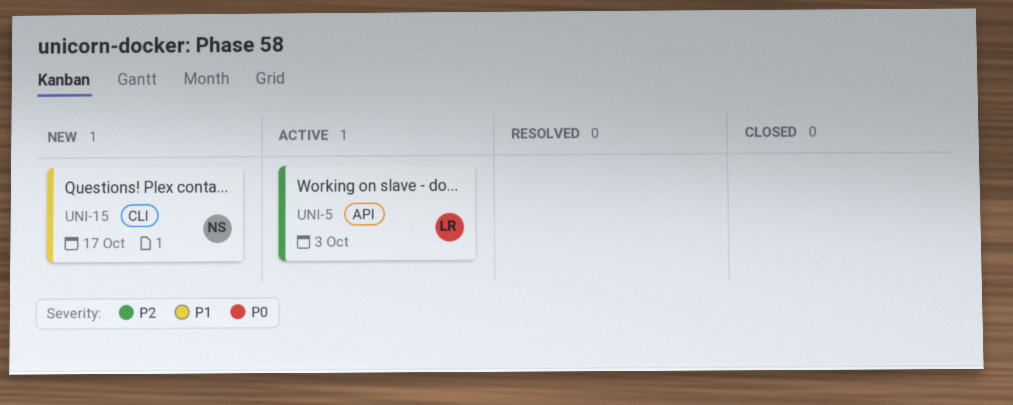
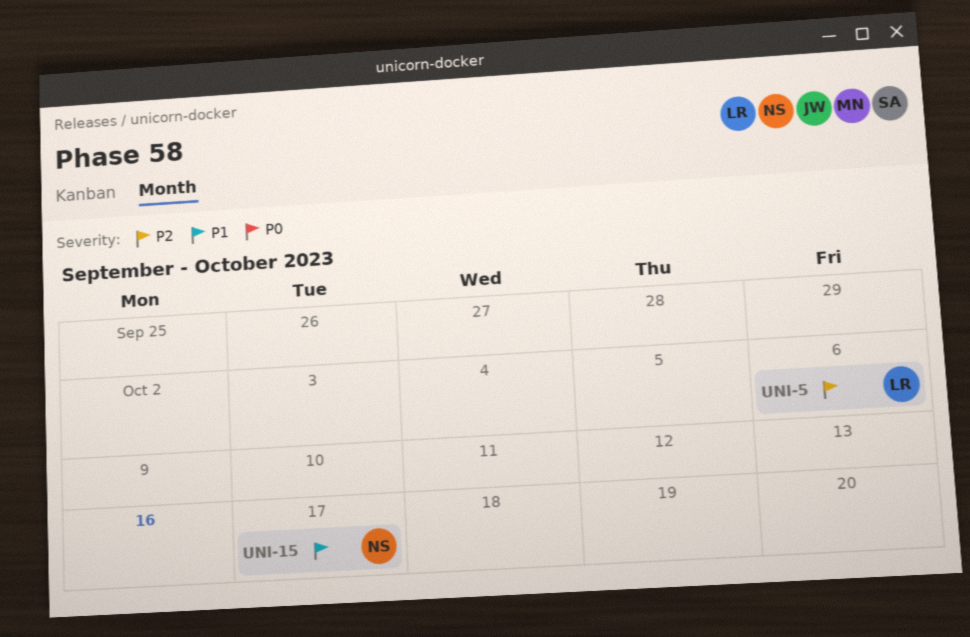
UNI-5, due: Oct 3 -> Oct 6

